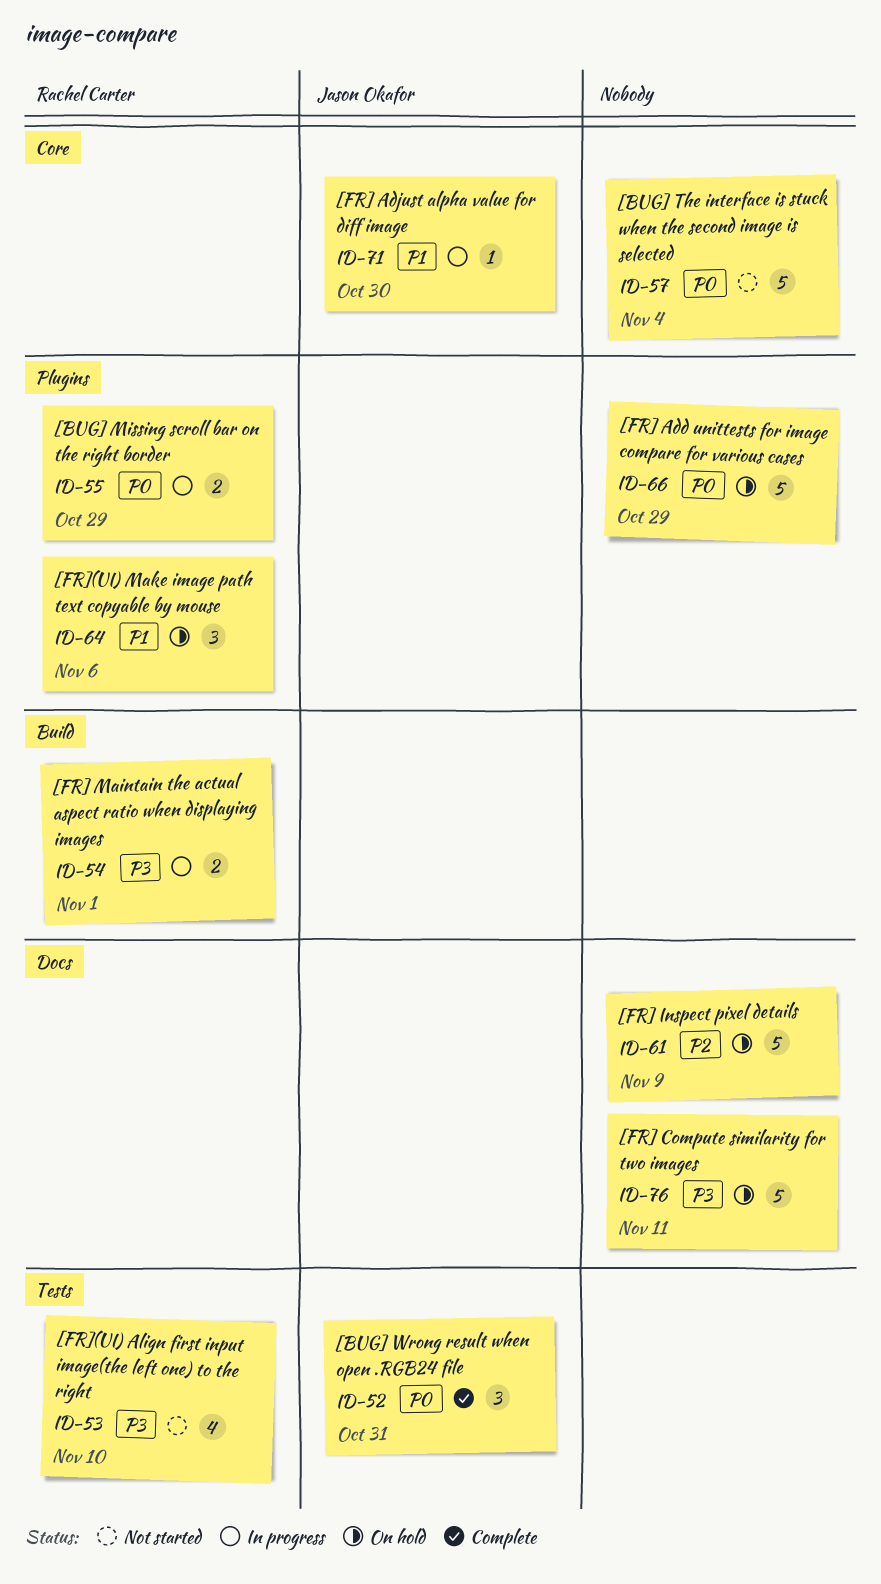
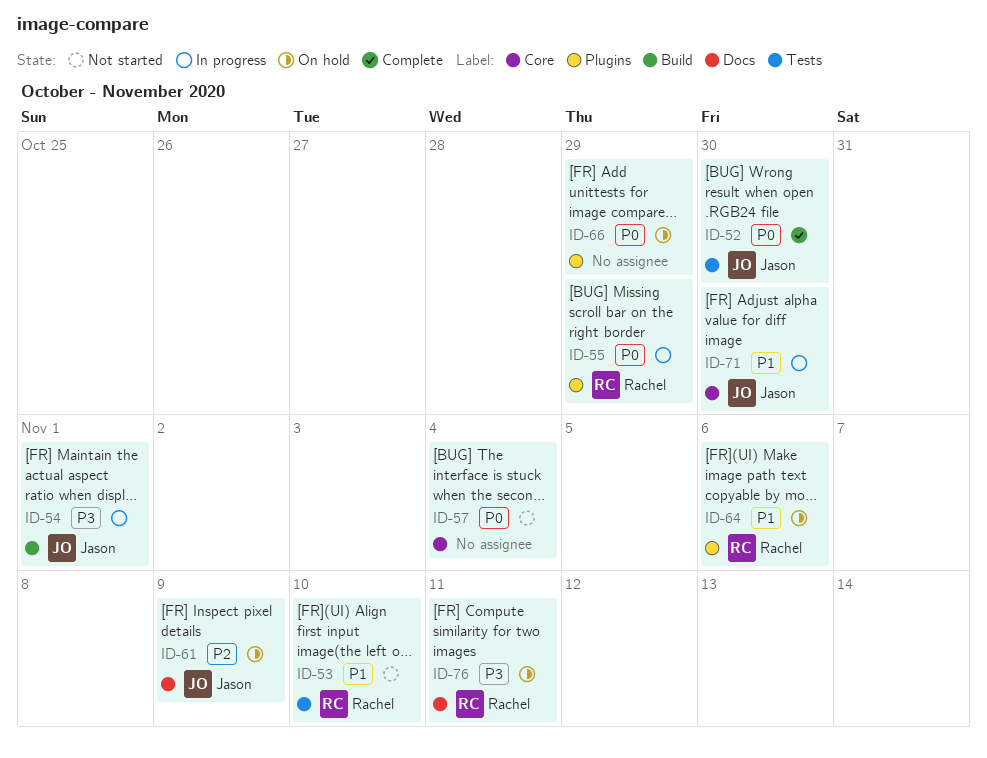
ID-52, due: Oct 31 -> Oct 30
ID-53, priority: P3 -> P1
ID-54, owner: Rachel Carter -> Jason Okafor
ID-61, owner: none -> Jason Okafor
ID-76, owner: none -> Rachel Carter

